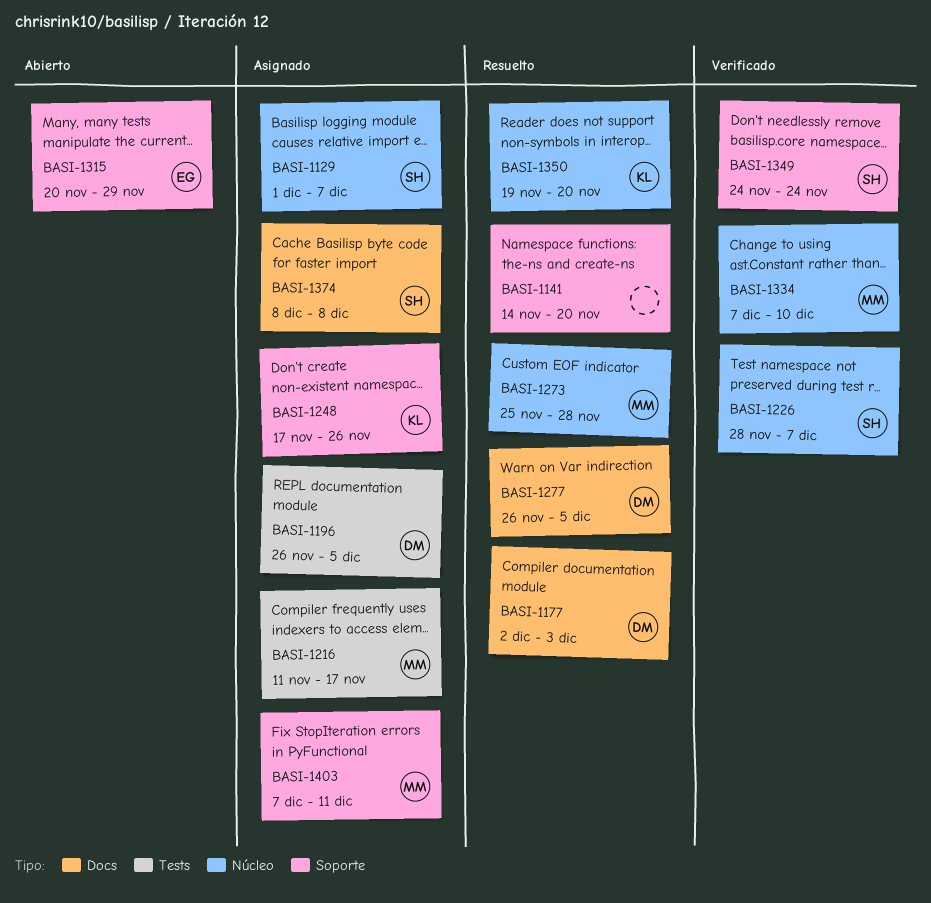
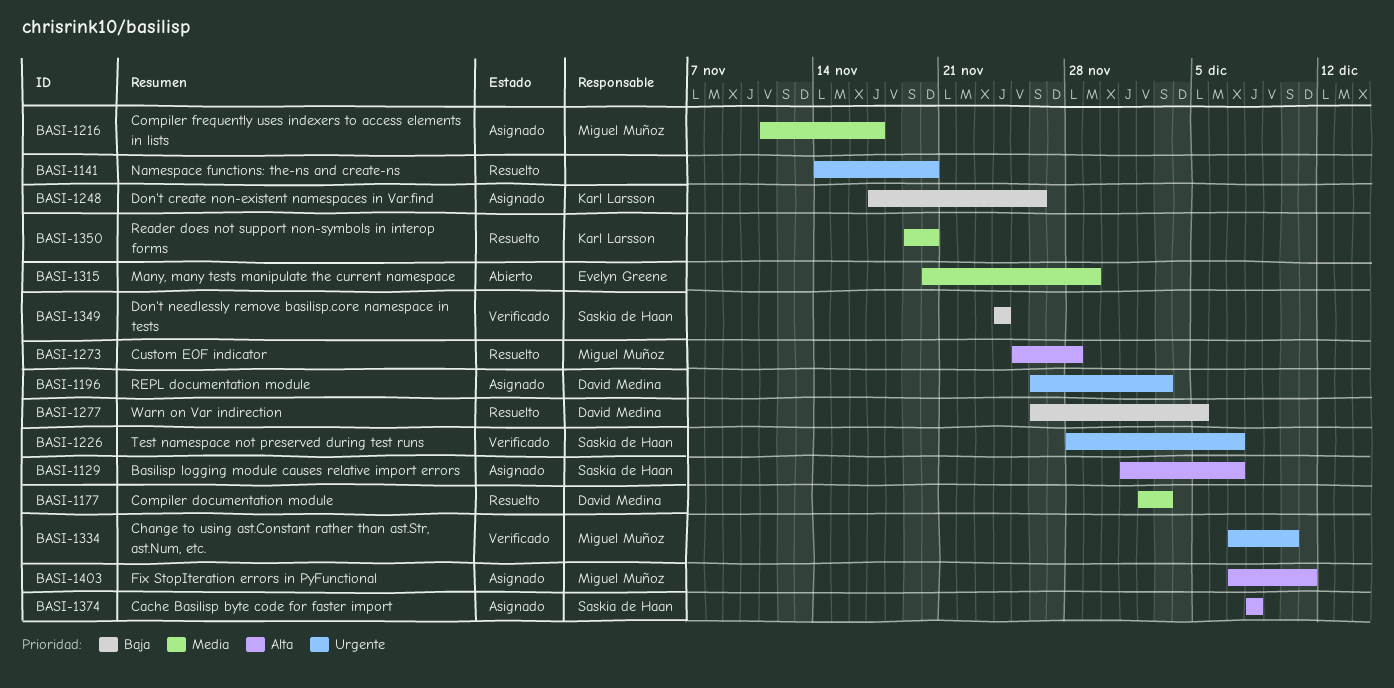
BASI-1196, due: Dec 5 -> Dec 3

